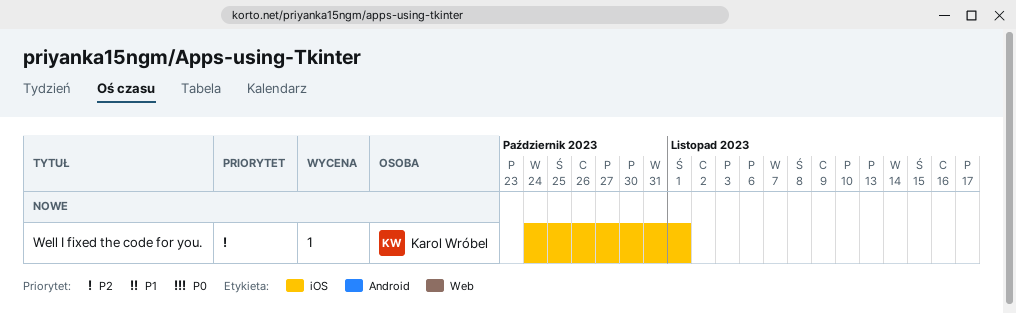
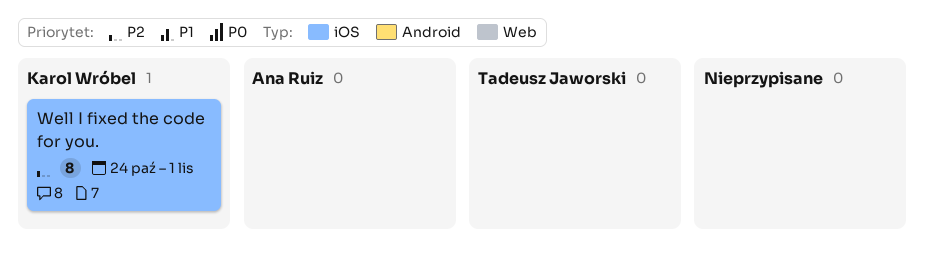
Well I fixed the code for you., estimate: 1 -> 8

